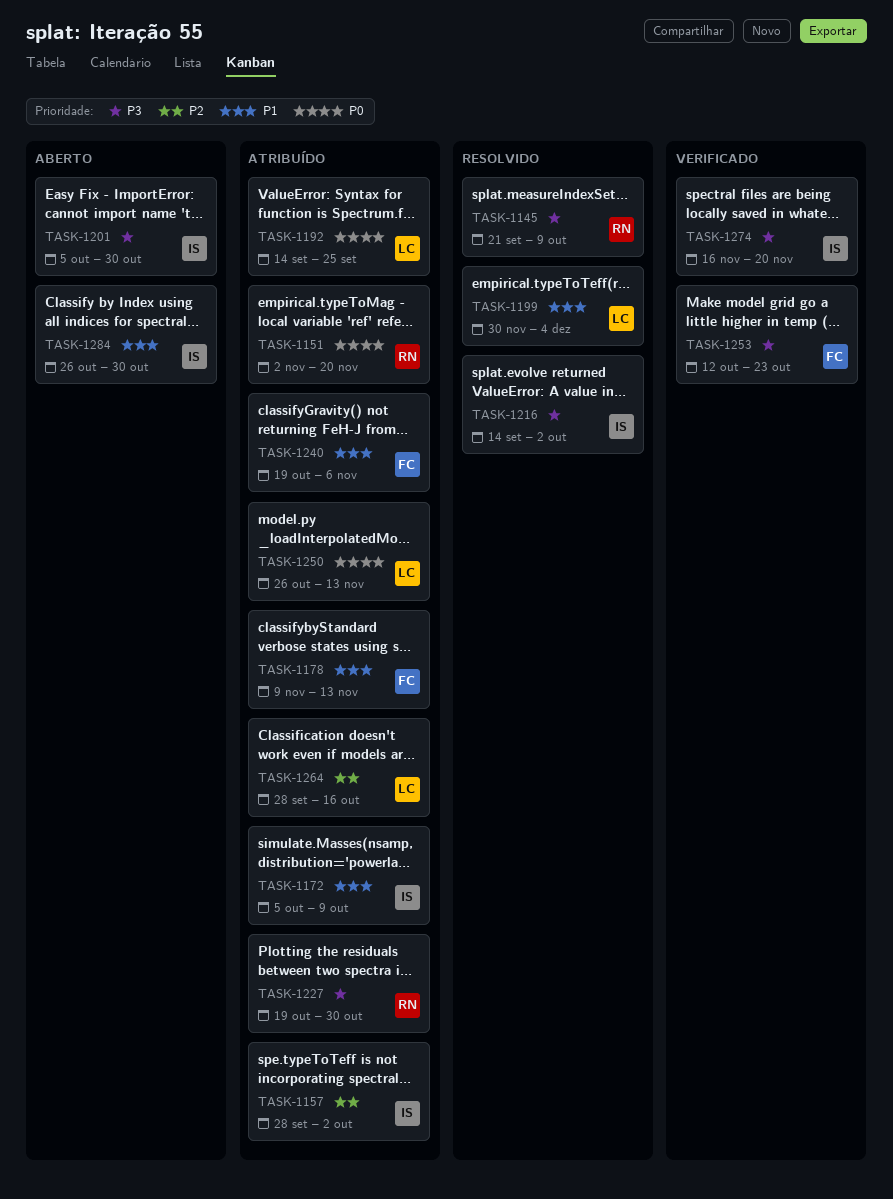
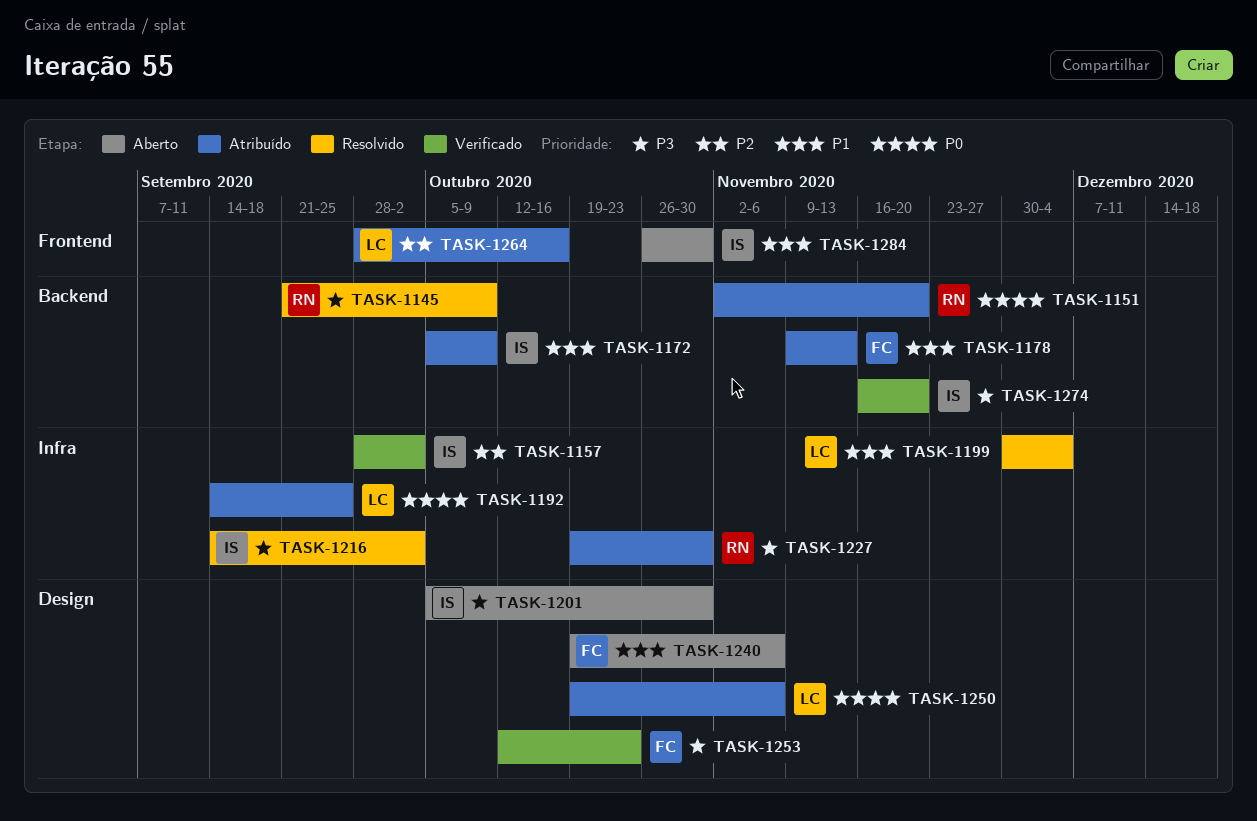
TASK-1157, status: Atribuído -> Verificado
TASK-1240, status: Atribuído -> Aberto
TASK-1250, start: Oct 26 -> Oct 19
TASK-1250, due: Nov 13 -> Nov 6

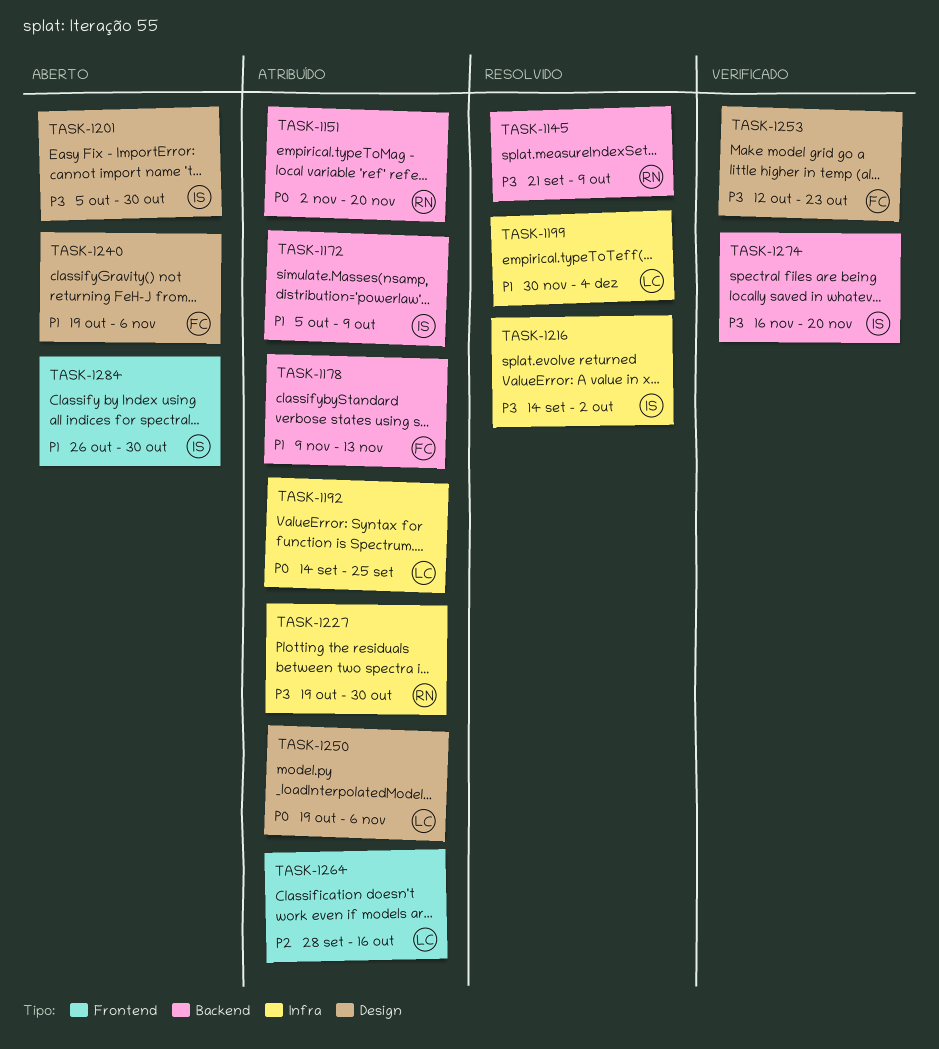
TASK-1157: present -> none

